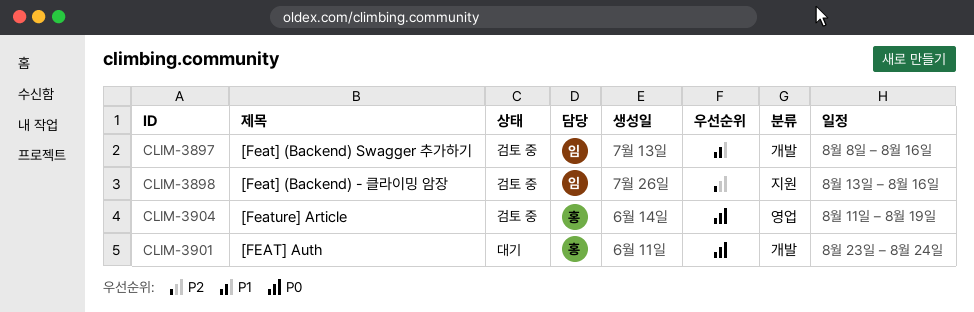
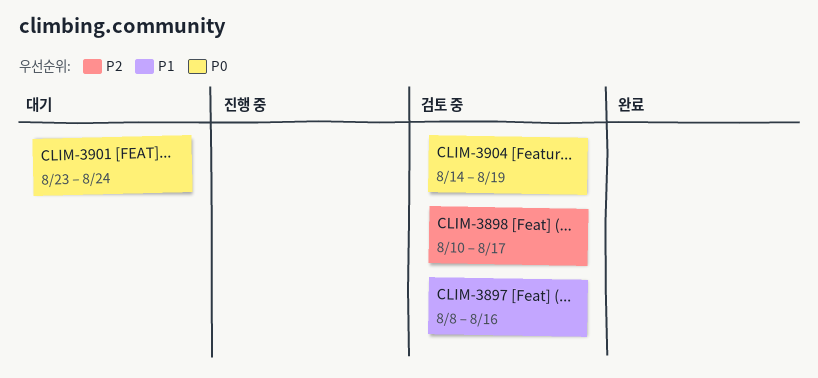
CLIM-3898, start: Aug 13 -> Aug 10
CLIM-3898, due: Aug 16 -> Aug 17
CLIM-3904, start: Aug 11 -> Aug 14

